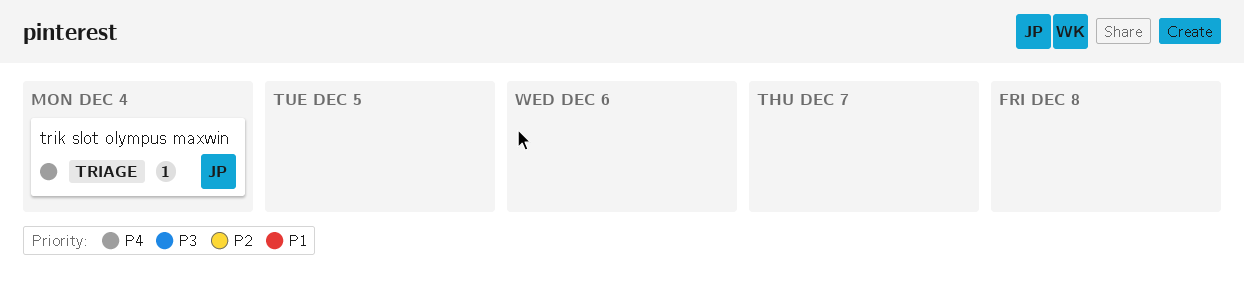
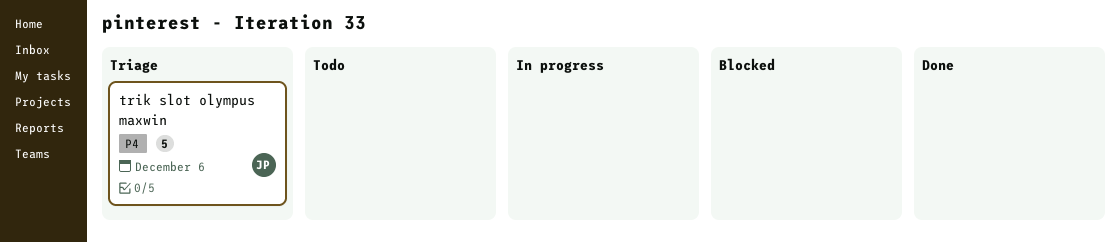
trik slot olympus maxwin, estimate: 1 -> 5
trik slot olympus maxwin, due: Dec 4 -> Dec 6

